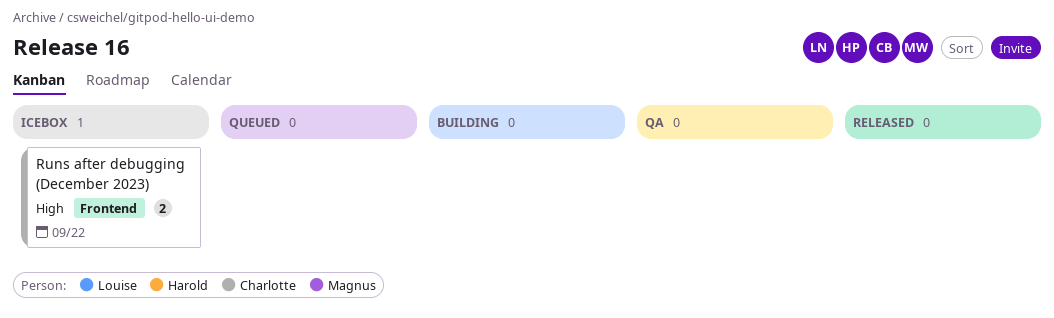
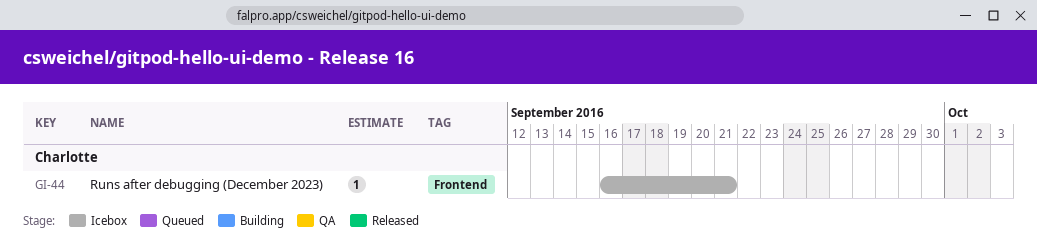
Runs after debugging (December 2023), estimate: 2 -> 1
Runs after debugging (December 2023), due: Sep 22 -> Sep 21

